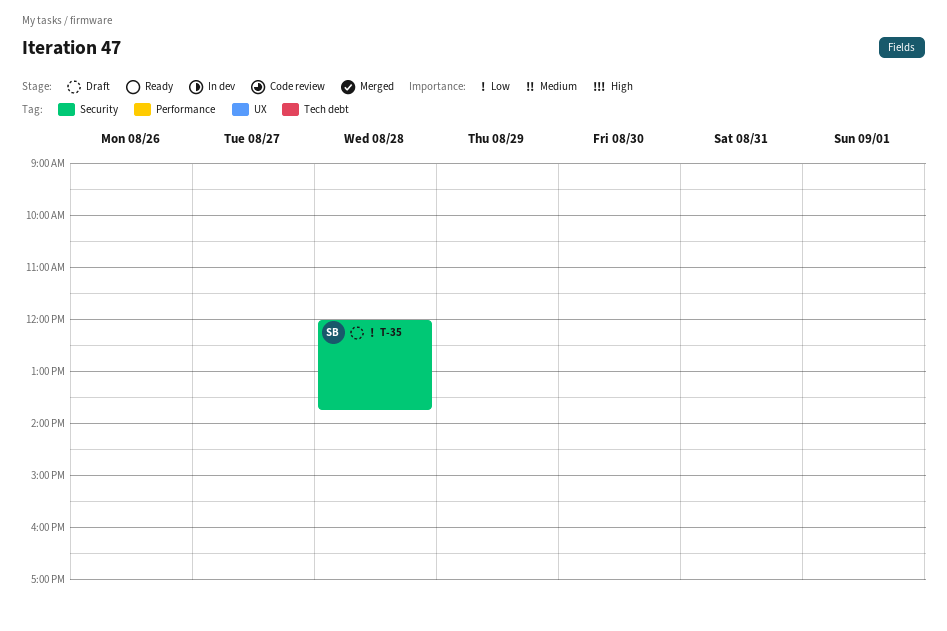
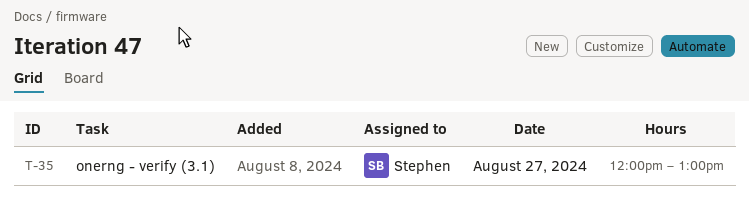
T-35, day: Aug 28 -> Aug 27
T-35, ends: 13:45 -> 13:00

